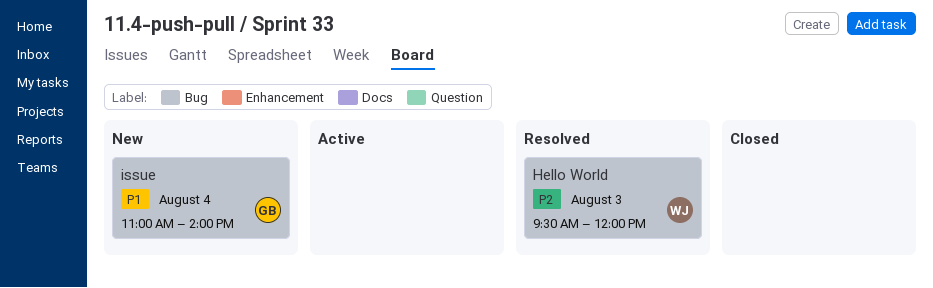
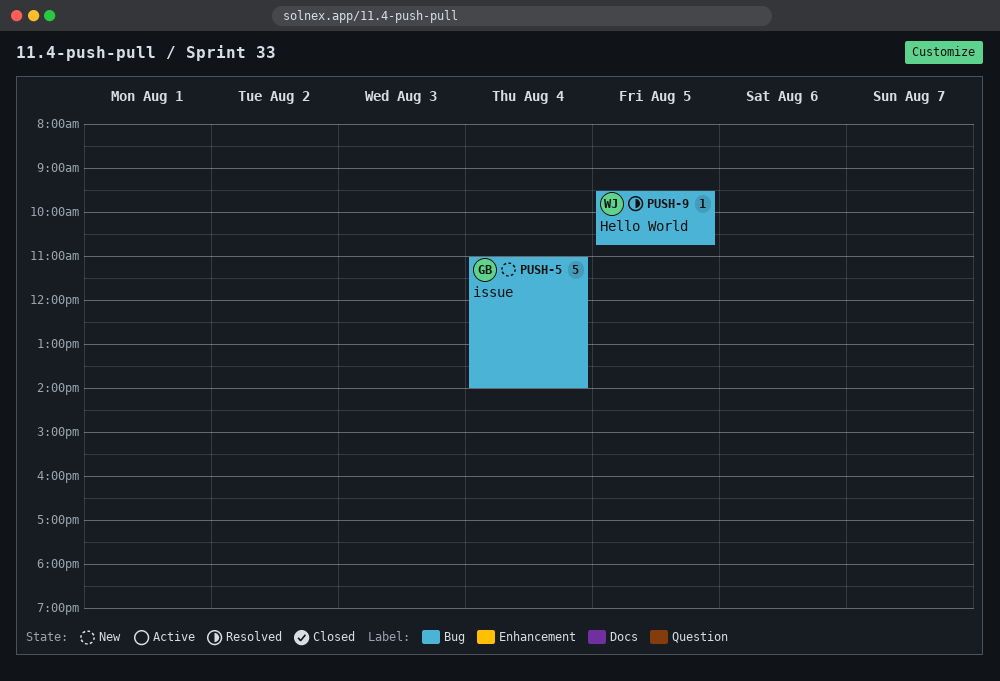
Hello World, day: Aug 3 -> Aug 5
Hello World, ends: 12:00 -> 10:45

